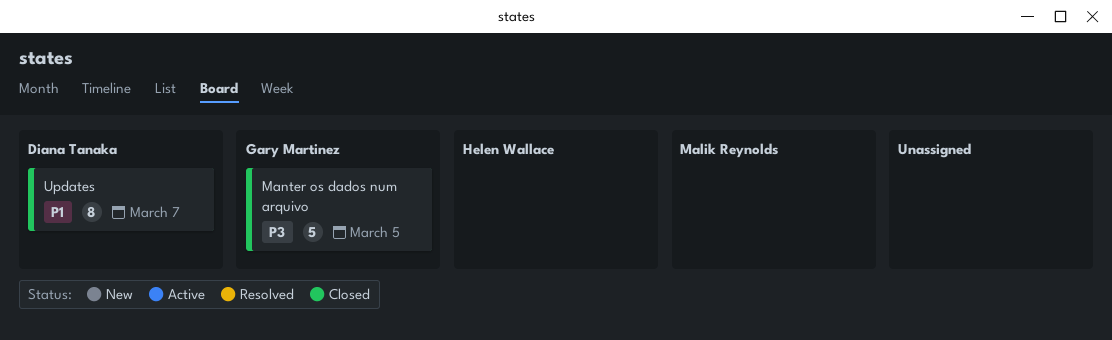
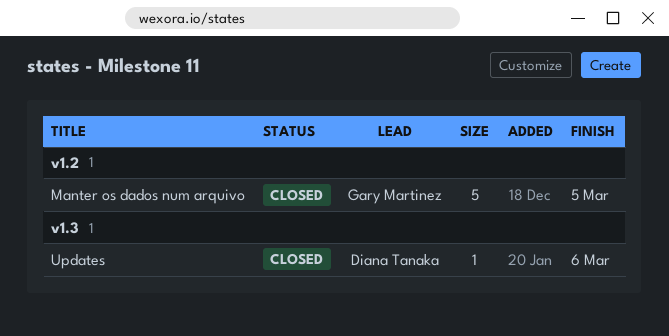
Updates, estimate: 8 -> 1
Updates, due: Mar 7 -> Mar 6

